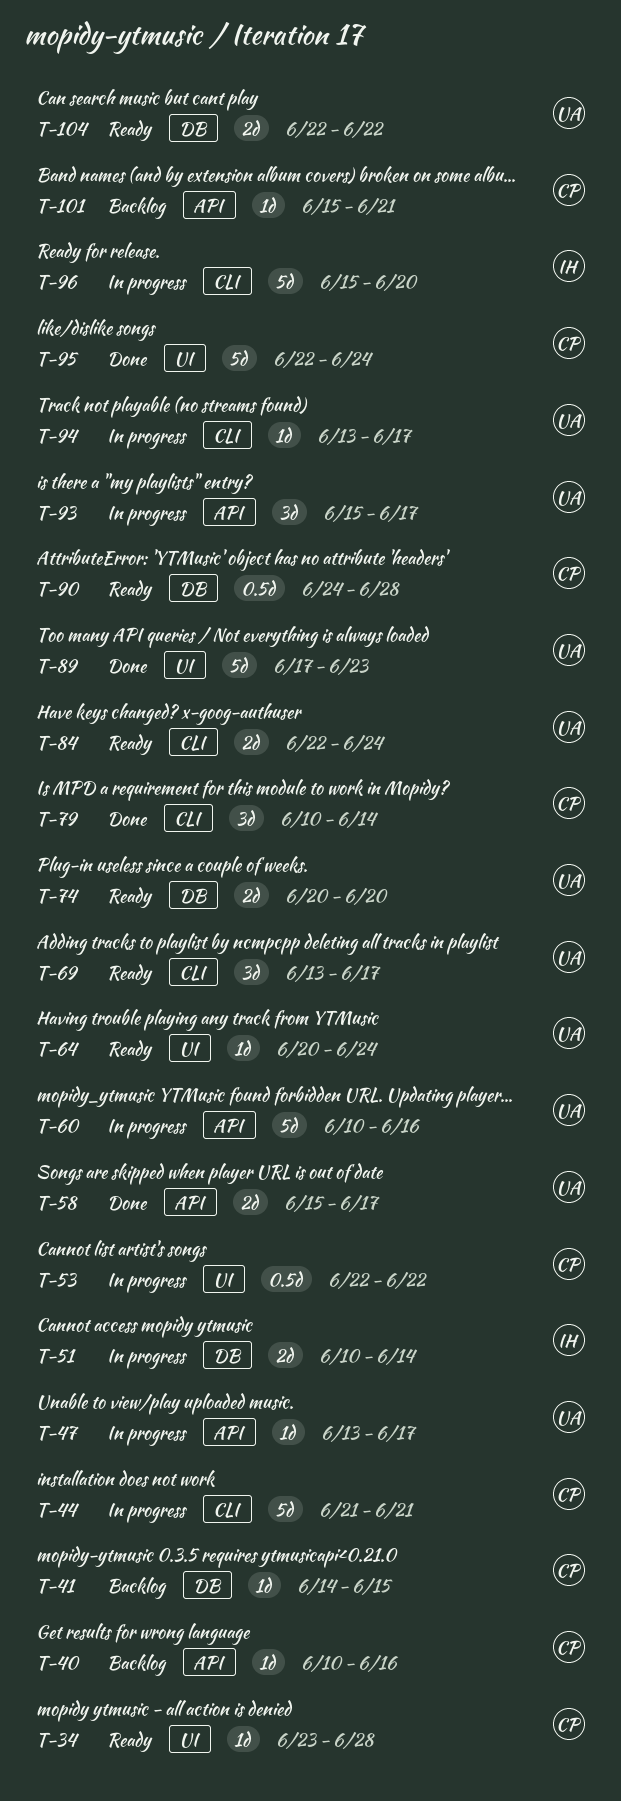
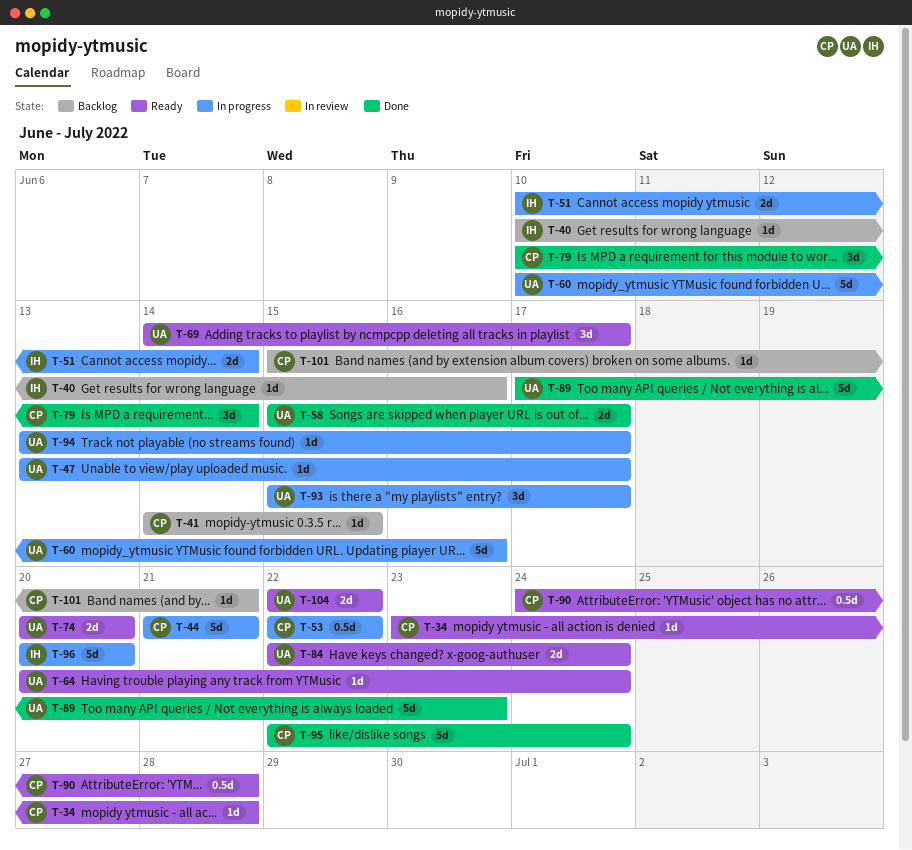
T-40, owner: CP -> IH
T-69, start: Jun 13 -> Jun 14
T-96, start: Jun 15 -> Jun 20

